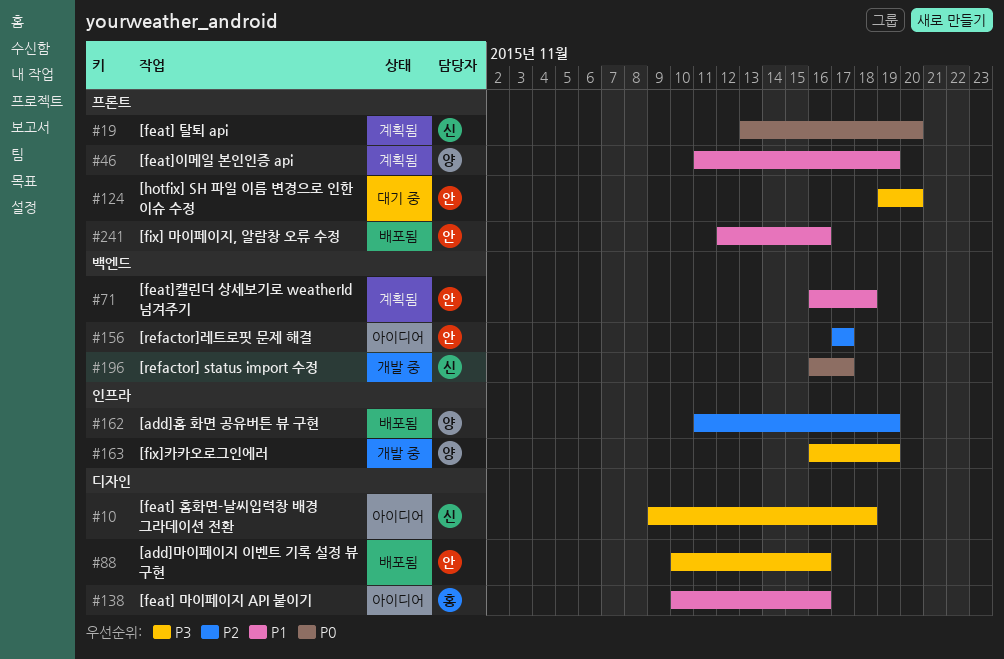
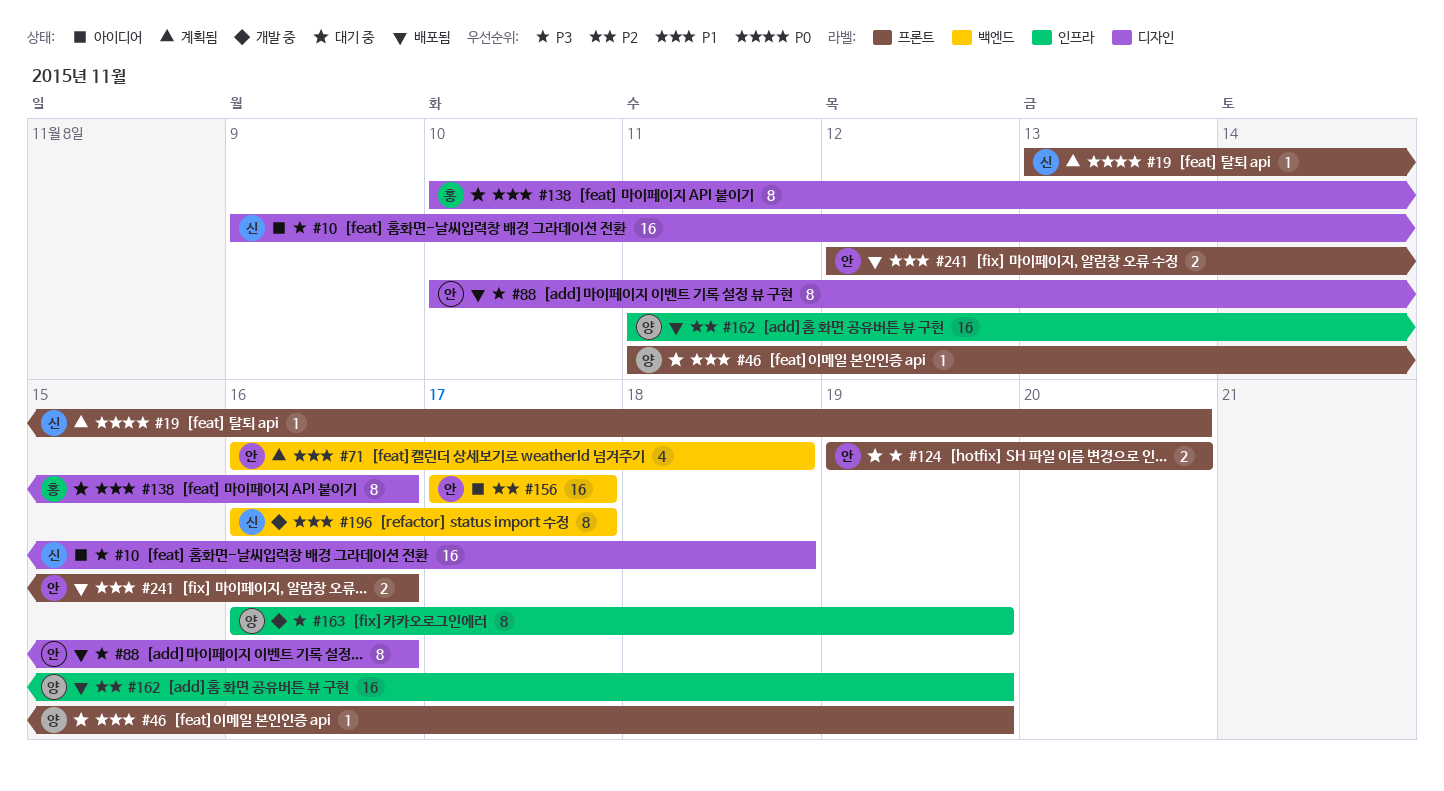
#46, status: 계획됨 -> 대기 중
#138, status: 아이디어 -> 대기 중
#196, priority: P0 -> P1

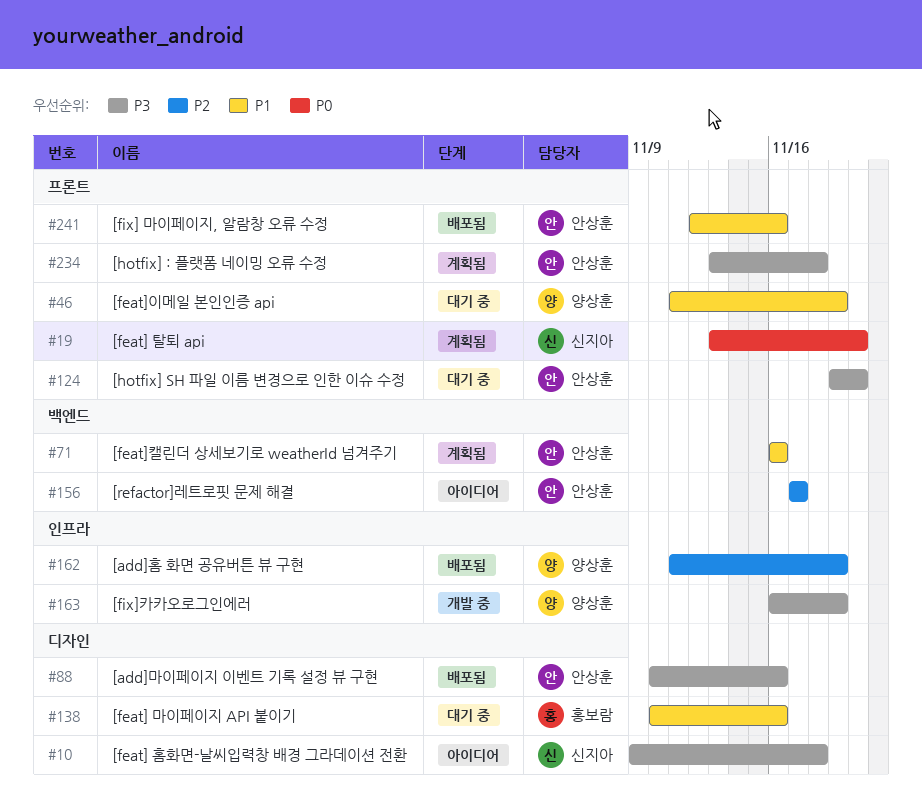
#71, due: Nov 18 -> Nov 16
#196: present -> none
#234: none -> present

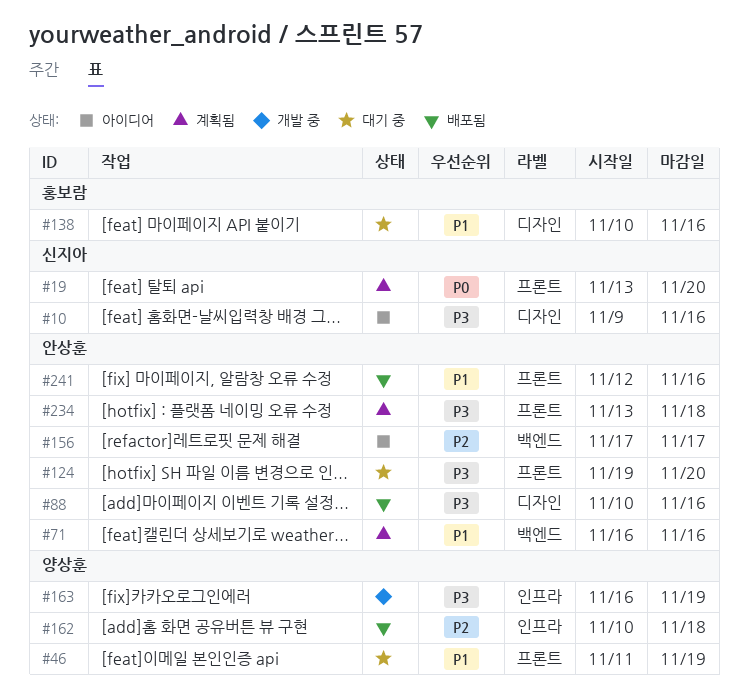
#10, due: Nov 18 -> Nov 16
#162, start: Nov 11 -> Nov 10
#162, due: Nov 19 -> Nov 18

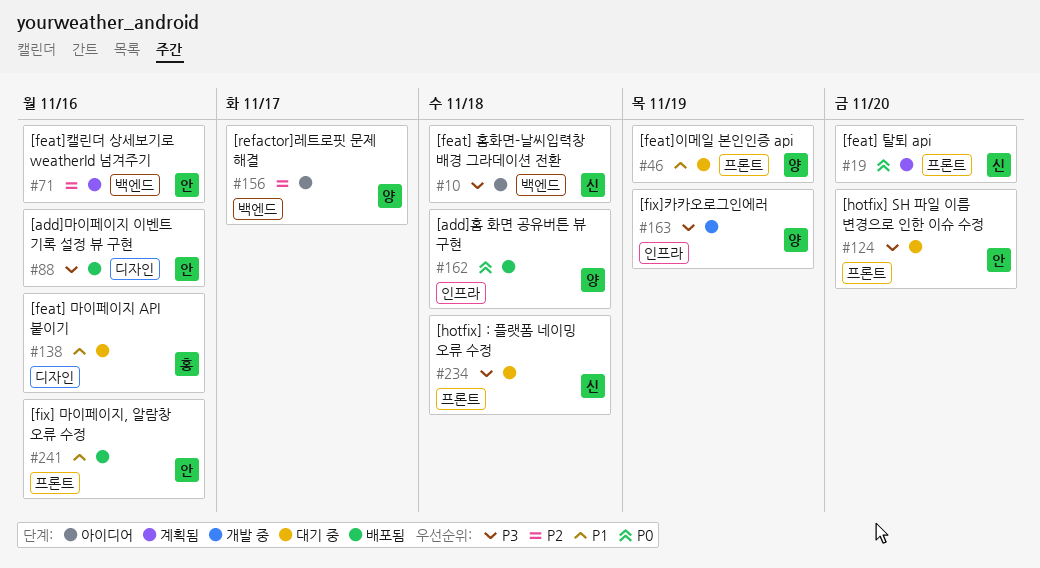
#10, label: 디자인 -> 백엔드
#10, due: Nov 16 -> Nov 18
#71, priority: P1 -> P2
#156, owner: 안상훈 -> 양상훈
#162, priority: P2 -> P0
#234, status: 계획됨 -> 대기 중
#234, owner: 안상훈 -> 신지아

